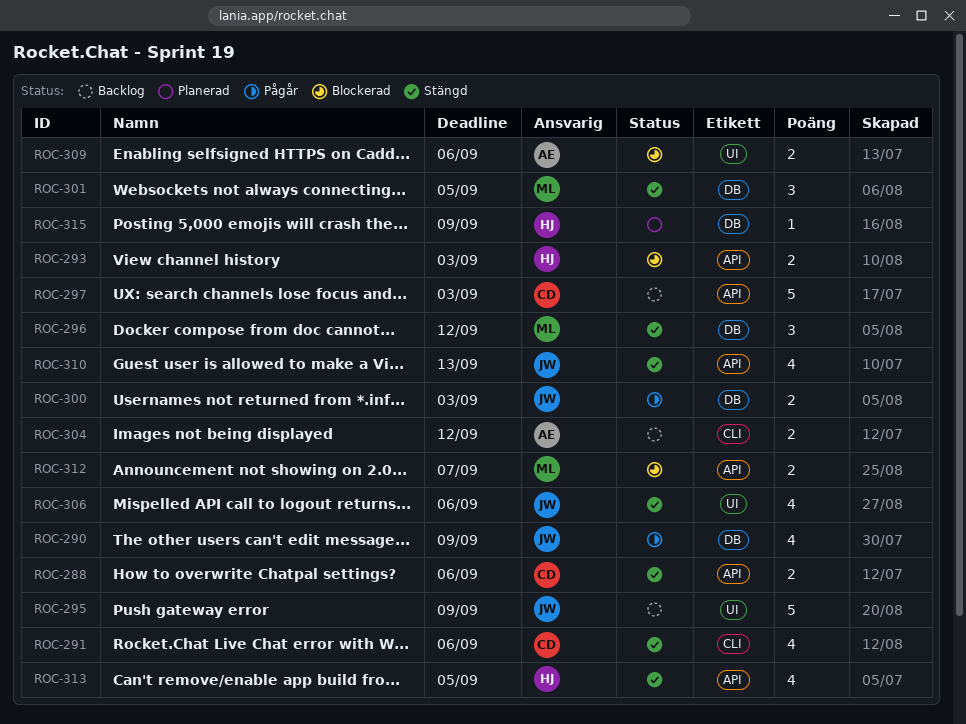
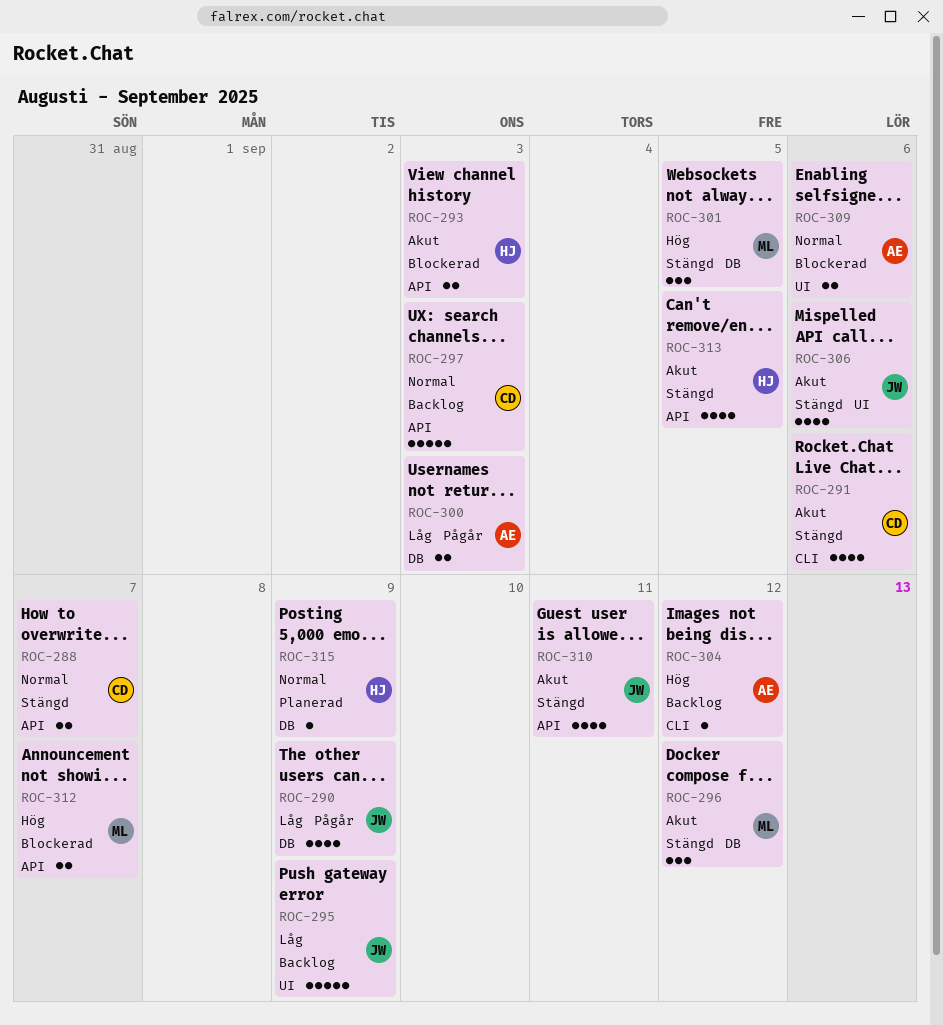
ROC-288, due: Sep 6 -> Sep 7
ROC-300, owner: JW -> AE
ROC-304, estimate: 2 -> 1
ROC-310, due: Sep 13 -> Sep 11

